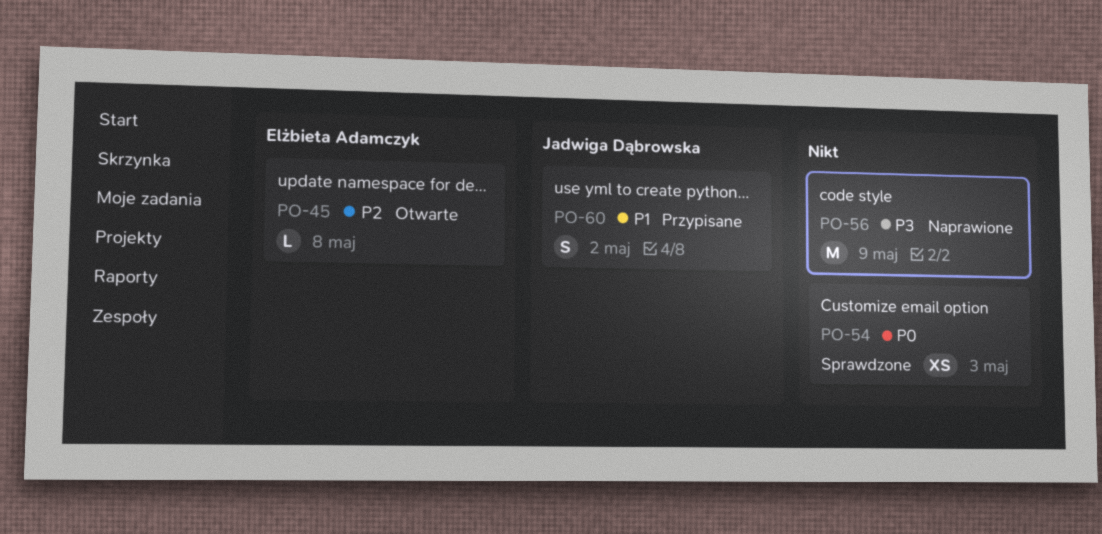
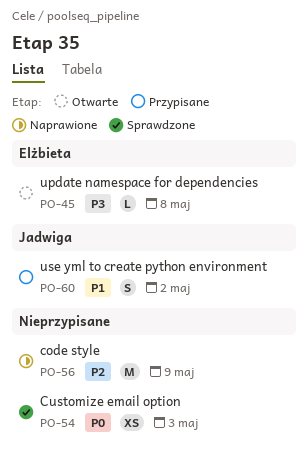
PO-45, priority: P2 -> P3
PO-56, priority: P3 -> P2

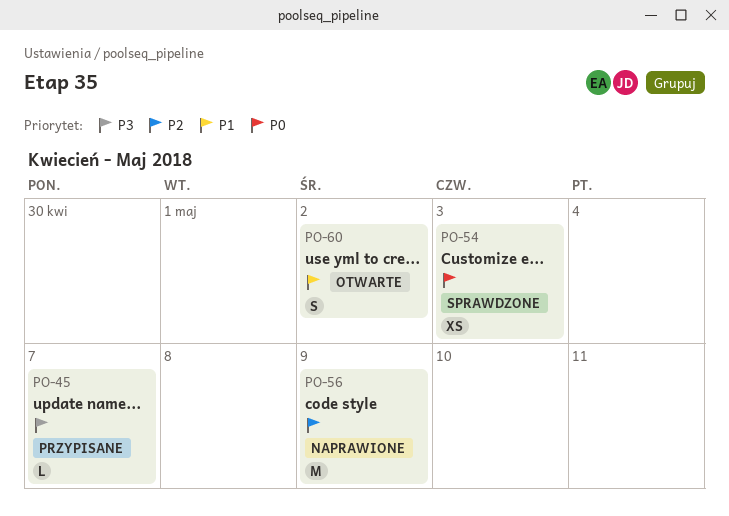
PO-45, status: Otwarte -> Przypisane
PO-45, due: May 8 -> May 7
PO-60, status: Przypisane -> Otwarte

